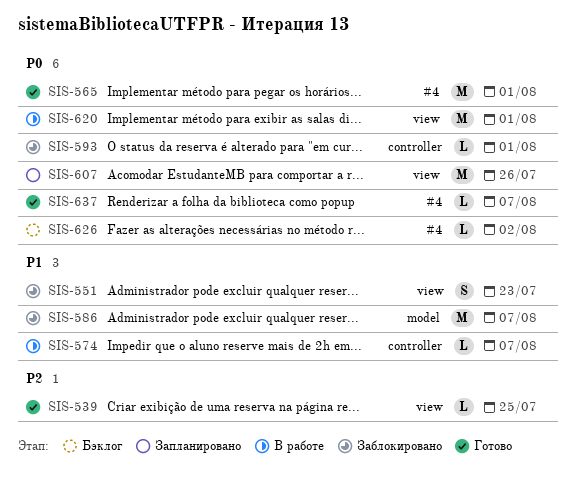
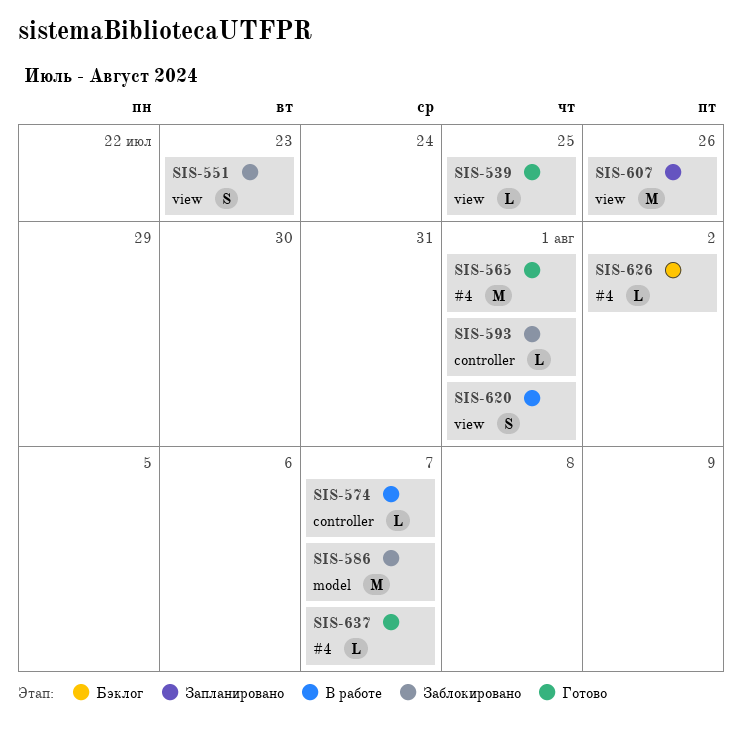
SIS-620, estimate: M -> S

